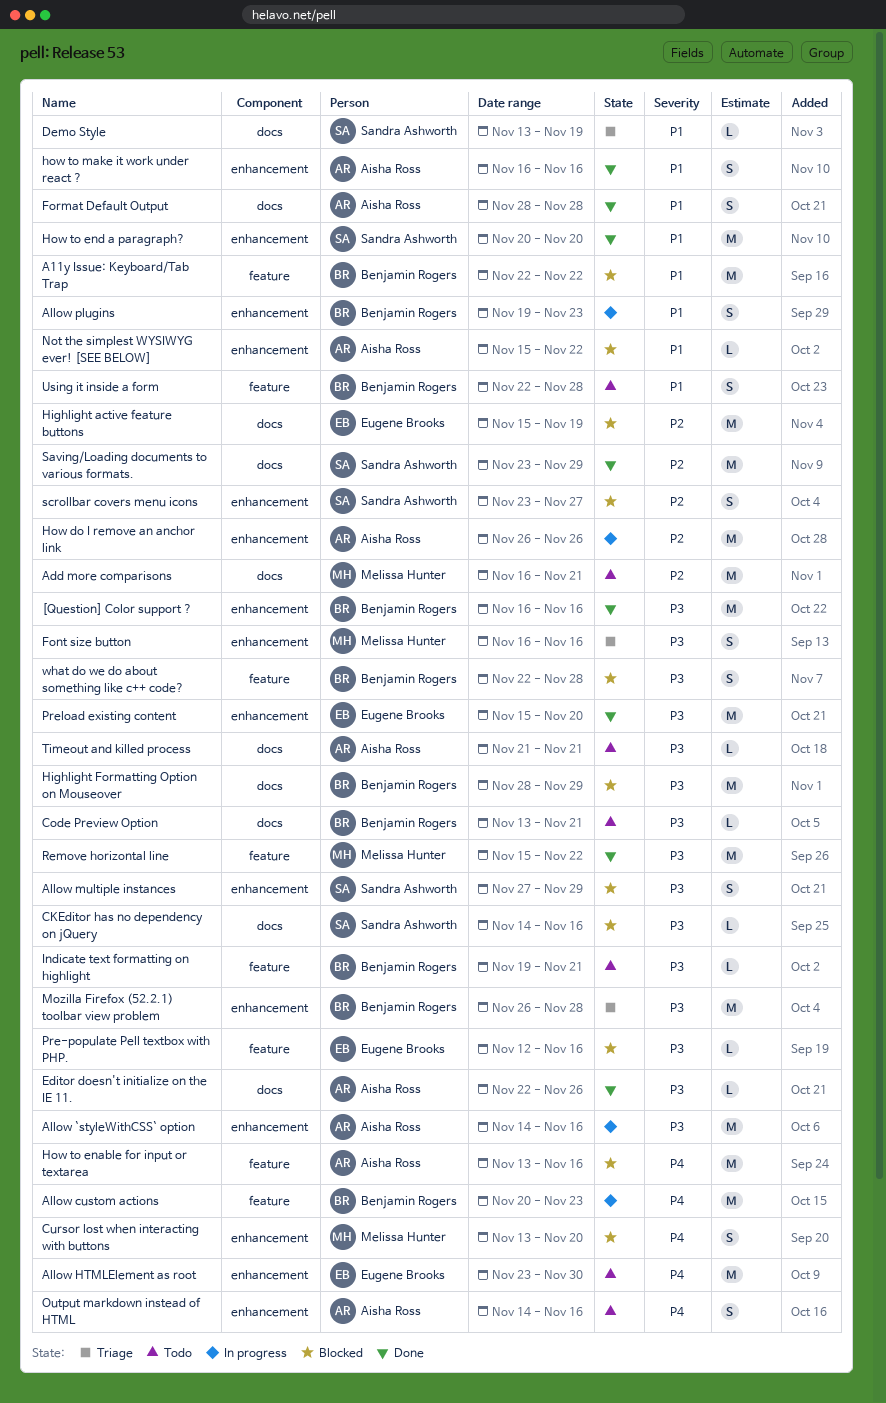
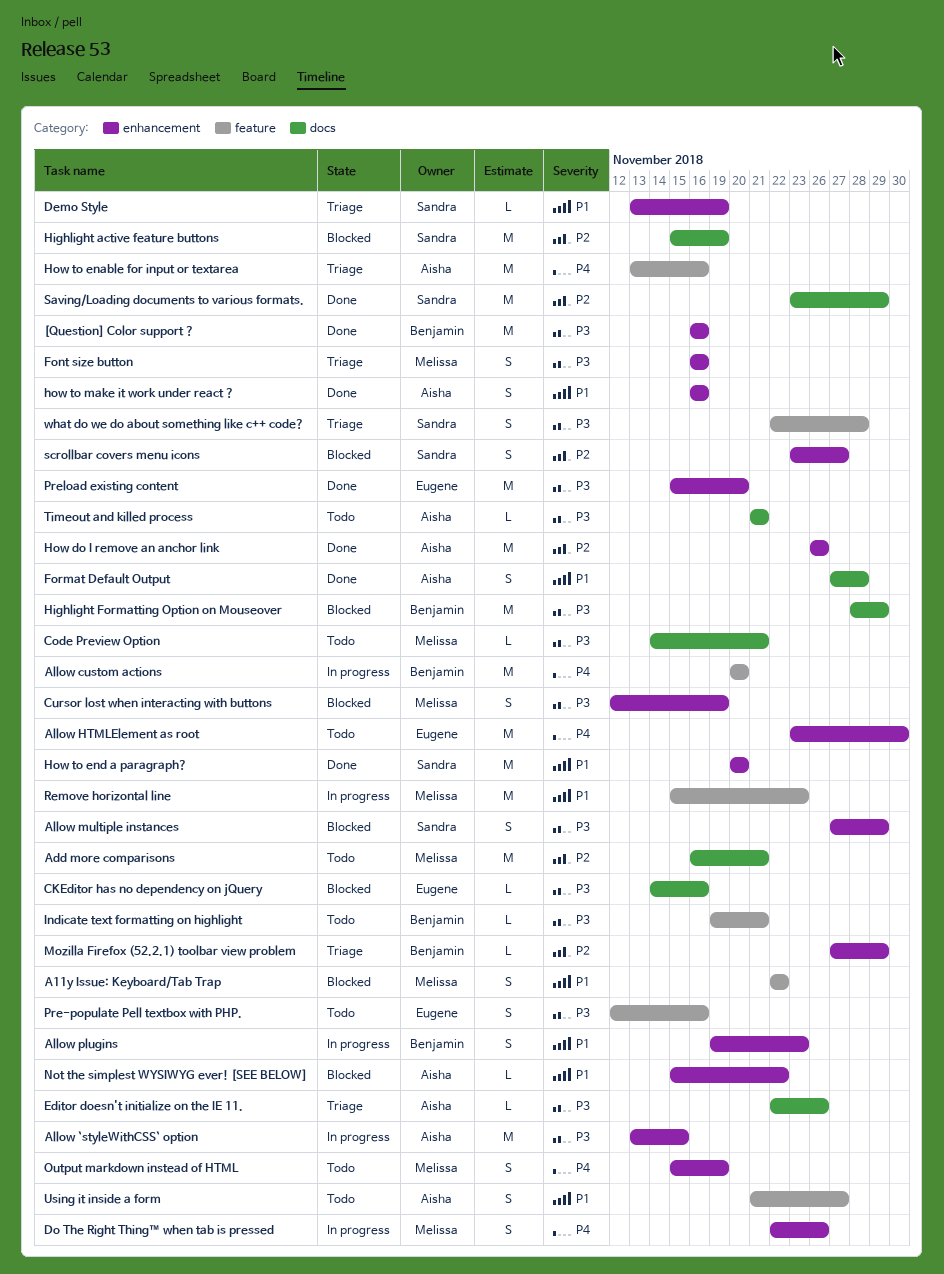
A11y Issue: Keyboard/Tab Trap, owner: Benjamin Rogers -> Melissa Hunter
A11y Issue: Keyboard/Tab Trap, estimate: M -> S
Allow `styleWithCSS` option, start: Nov 14 -> Nov 13
Allow `styleWithCSS` option, due: Nov 16 -> Nov 15
Allow custom actions, due: Nov 23 -> Nov 20
CKEditor has no dependency on jQuery, owner: Sandra Ashworth -> Eugene Brooks
Code Preview Option, owner: Benjamin Rogers -> Melissa Hunter
Code Preview Option, start: Nov 13 -> Nov 14
Cursor lost when interacting with buttons, priority: P4 -> P3
Cursor lost when interacting with buttons, start: Nov 13 -> Nov 12
Cursor lost when interacting with buttons, due: Nov 20 -> Nov 19
Demo Style, label: docs -> enhancement
Do The Right Thing™ when tab is pressed: none -> present
Editor doesn't initialize on the IE 11., status: Done -> Triage
Format Default Output, start: Nov 28 -> Nov 27
Highlight active feature buttons, owner: Eugene Brooks -> Sandra Ashworth
How do I remove an anchor link, status: In progress -> Done
How to enable for input or textarea, status: Blocked -> Triage
Mozilla Firefox (52.2.1) toolbar view problem, priority: P3 -> P2
Mozilla Firefox (52.2.1) toolbar view problem, estimate: M -> L
Mozilla Firefox (52.2.1) toolbar view problem, start: Nov 26 -> Nov 27
Mozilla Firefox (52.2.1) toolbar view problem, due: Nov 28 -> Nov 29
Output markdown instead of HTML, owner: Aisha Ross -> Melissa Hunter
Output markdown instead of HTML, start: Nov 14 -> Nov 15
Output markdown instead of HTML, due: Nov 16 -> Nov 19
Pre-populate Pell textbox with PHP., status: Blocked -> Todo
Pre-populate Pell textbox with PHP., estimate: L -> S
Remove horizontal line, status: Done -> In progress
Remove horizontal line, priority: P3 -> P1
Remove horizontal line, due: Nov 22 -> Nov 23
Using it inside a form, owner: Benjamin Rogers -> Aisha Ross
Using it inside a form, start: Nov 22 -> Nov 21
Using it inside a form, due: Nov 28 -> Nov 27
what do we do about something like c++ code?, status: Blocked -> Triage
what do we do about something like c++ code?, owner: Benjamin Rogers -> Sandra Ashworth

